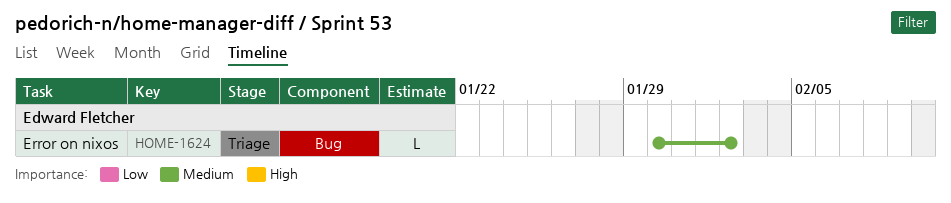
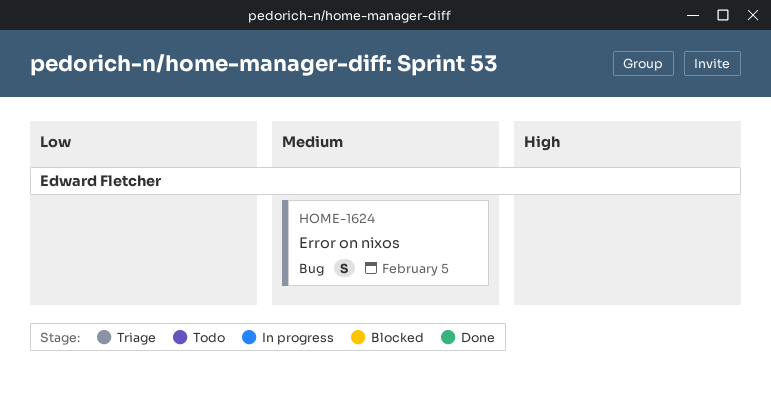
HOME-1624, estimate: L -> S
HOME-1624, due: Feb 2 -> Feb 5

